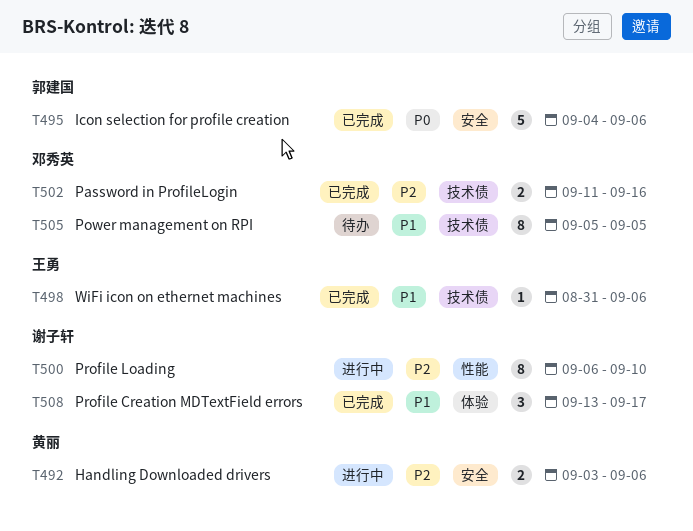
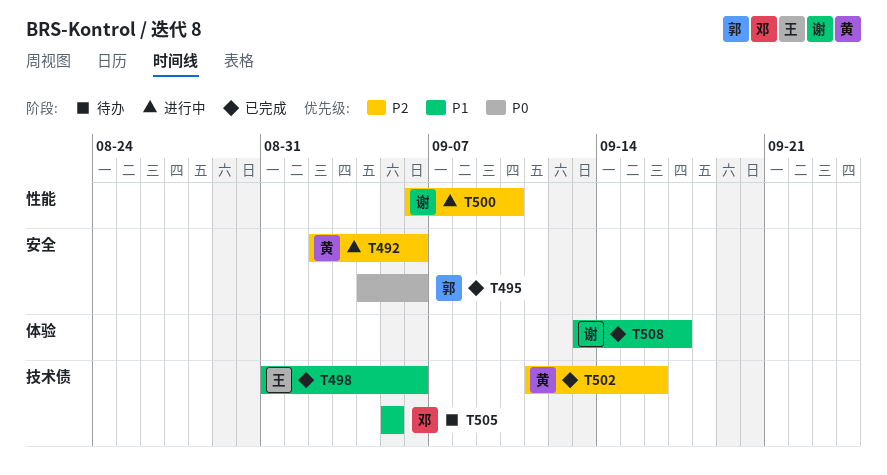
T492, start: Sep 3 -> Sep 2
T502, owner: 邓秀英 -> 黄丽

